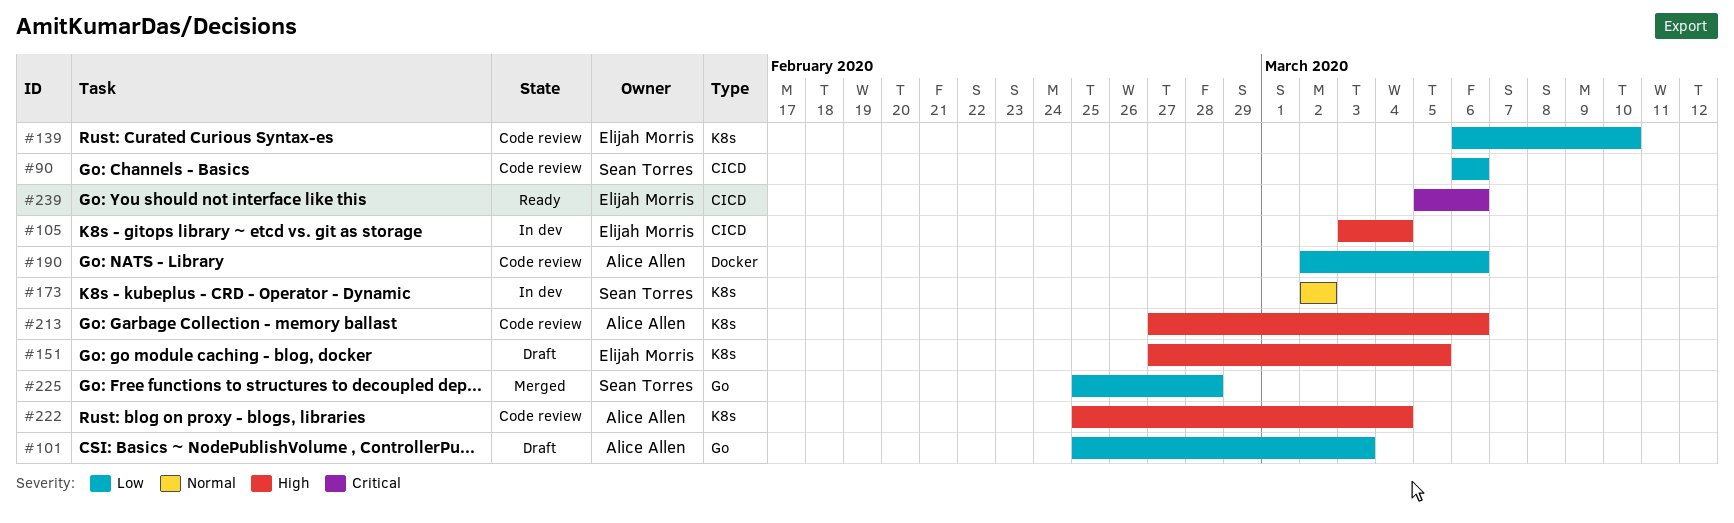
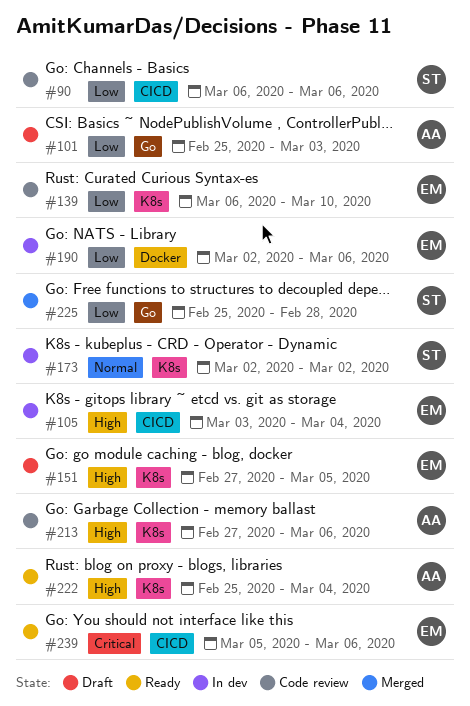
#190, status: Code review -> In dev
#190, owner: Alice Allen -> Elijah Morris
#222, status: Code review -> Ready

